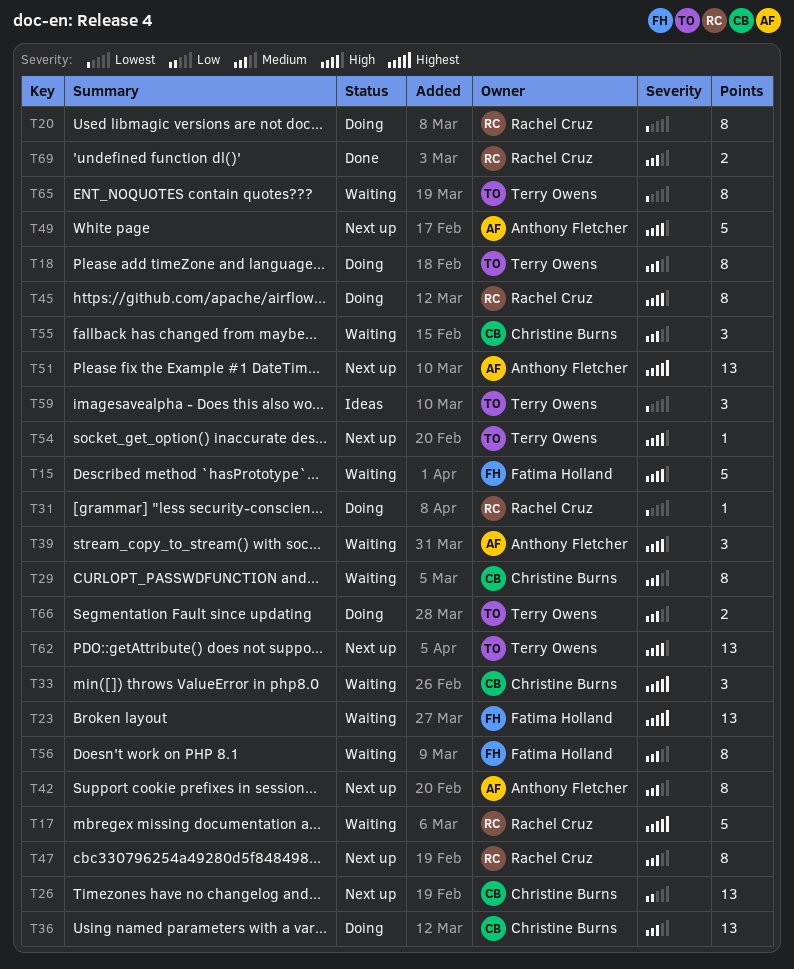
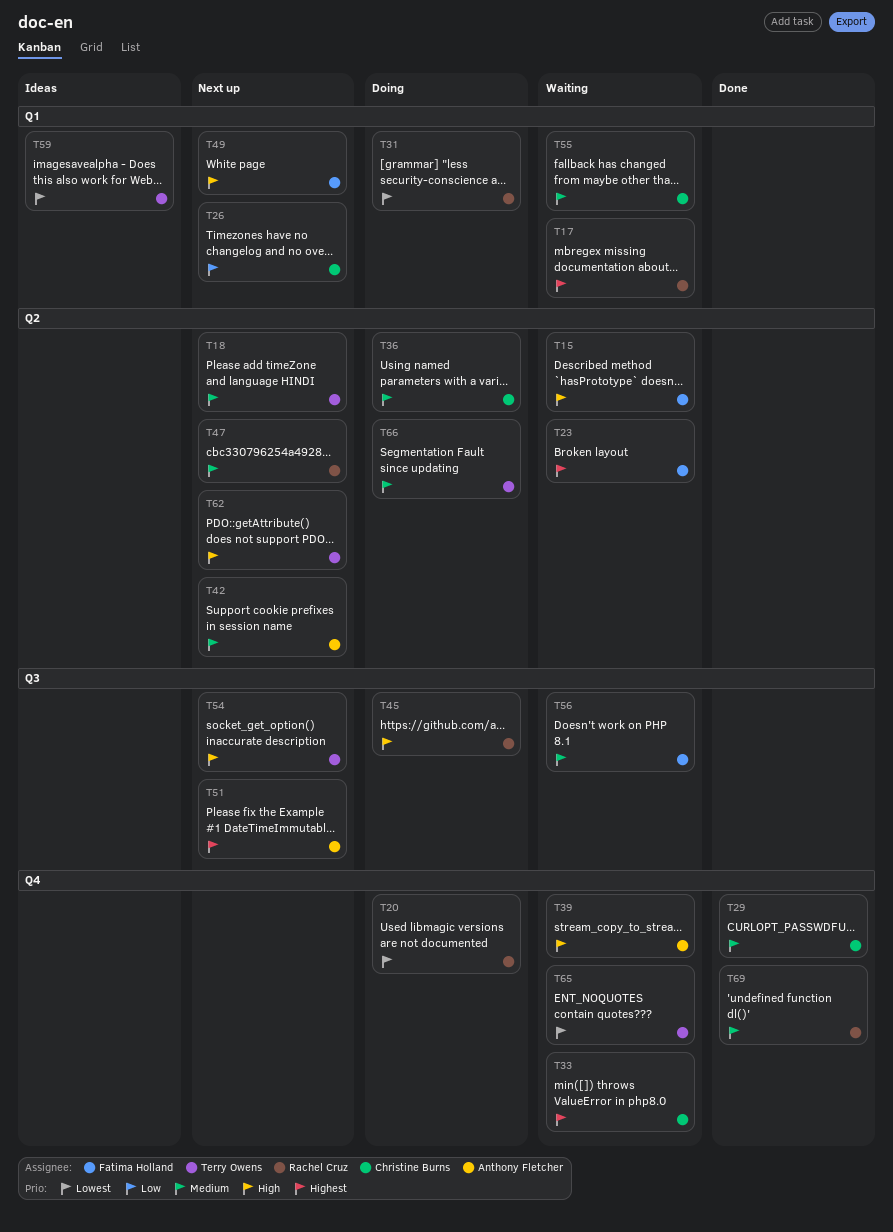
T18, status: Doing -> Next up
T29, status: Waiting -> Done
T49, owner: Anthony Fletcher -> Fatima Holland

